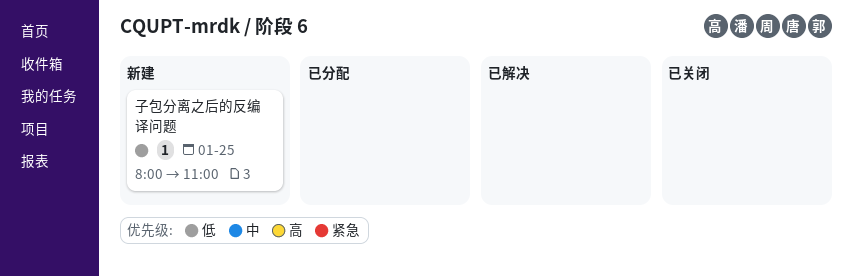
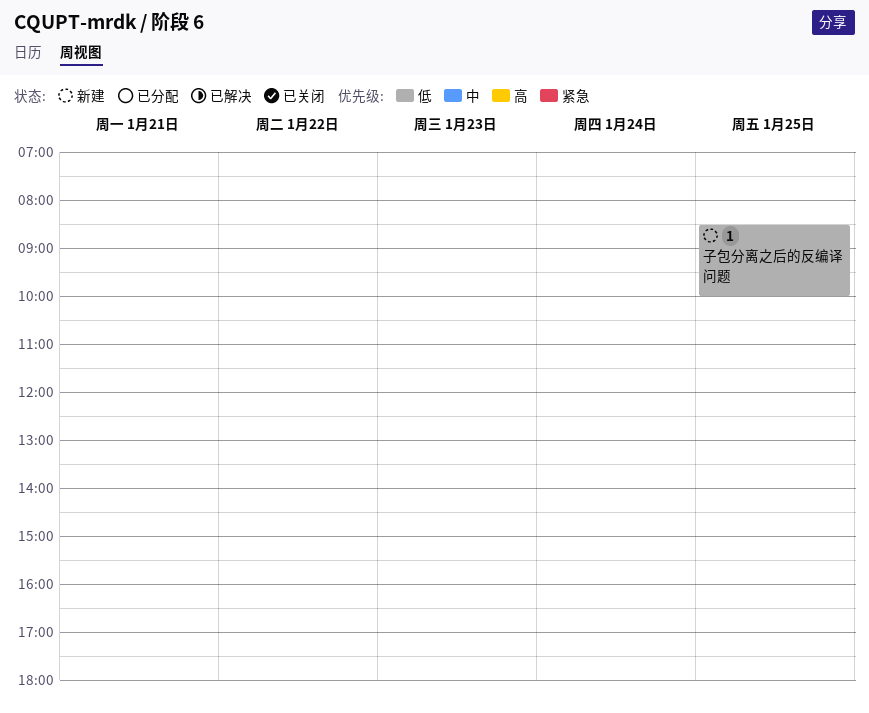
子包分离之后的反编译问题, begins: 08:00 -> 08:30
子包分离之后的反编译问题, ends: 11:00 -> 10:00

